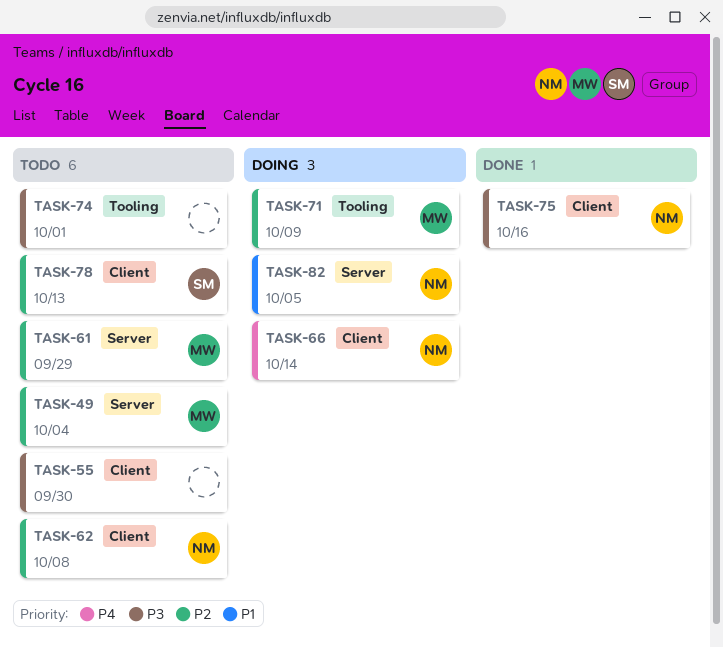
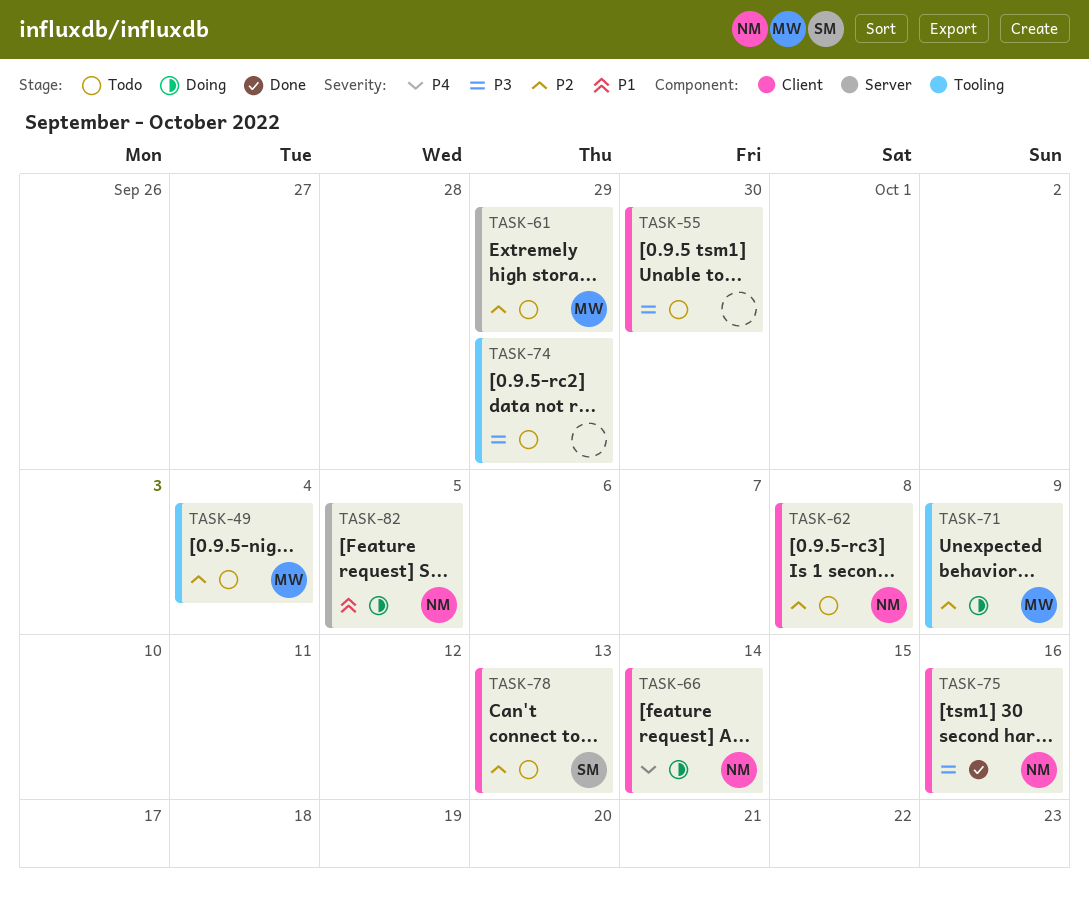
TASK-49, label: Server -> Tooling
TASK-74, due: Oct 1 -> Sep 29

